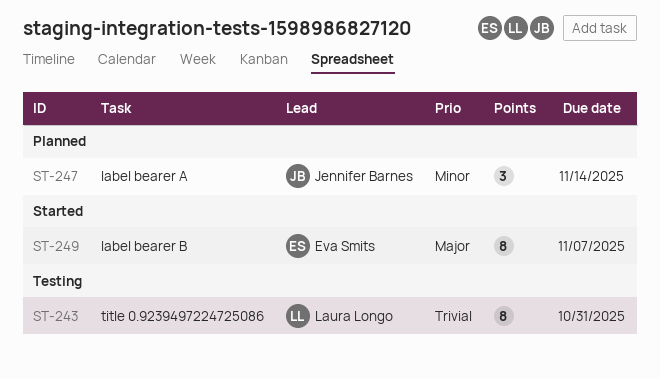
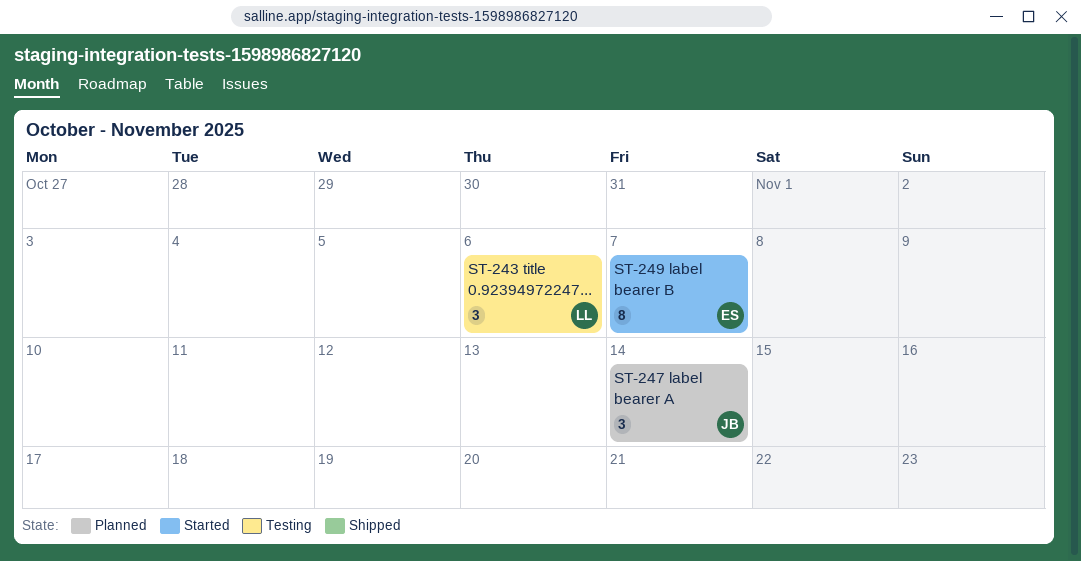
ST-243, estimate: 8 -> 3
ST-243, due: Oct 31 -> Nov 6

